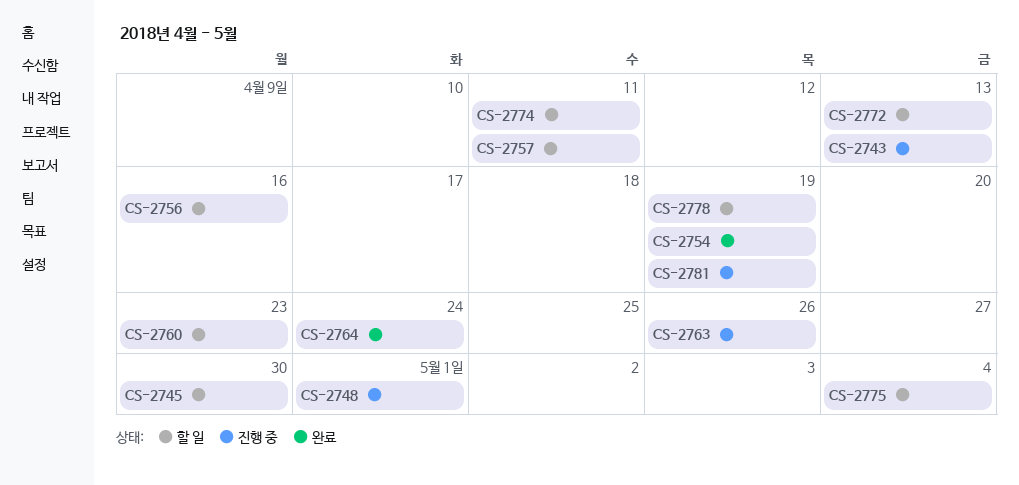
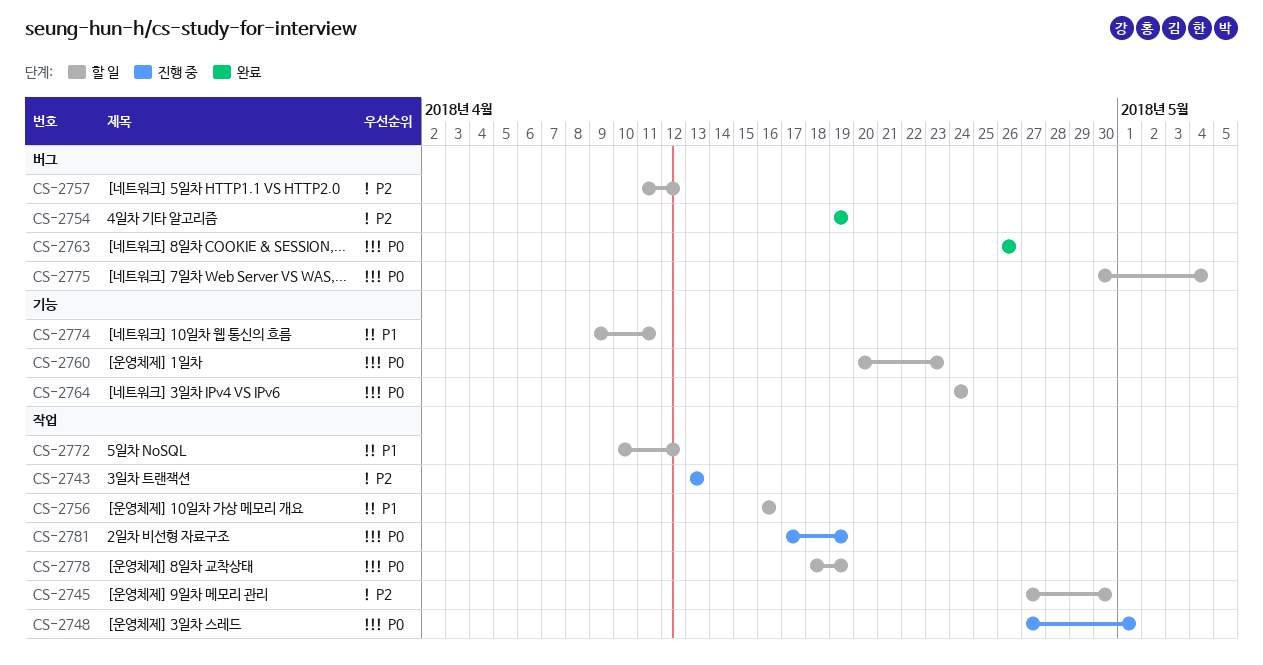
CS-2757, due: Apr 11 -> Apr 12
CS-2763, status: 진행 중 -> 완료
CS-2764, status: 완료 -> 할 일
CS-2772, due: Apr 13 -> Apr 12

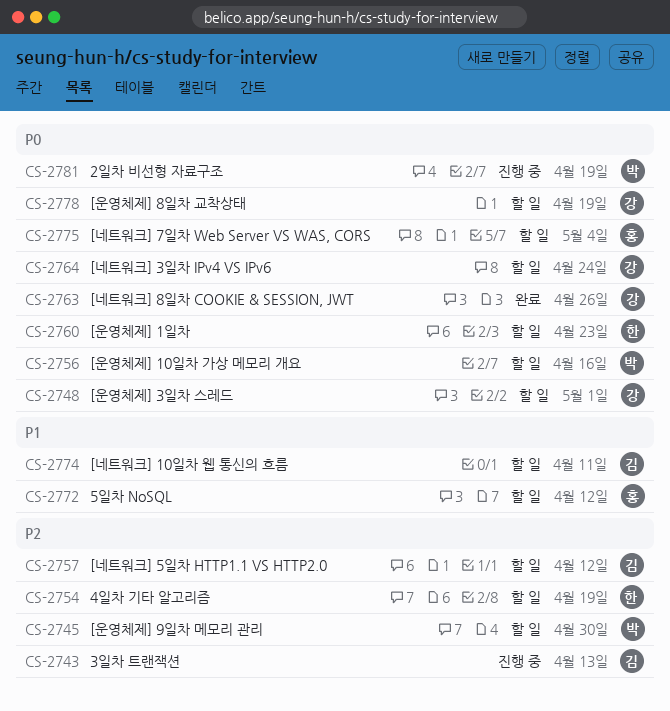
CS-2748, status: 진행 중 -> 할 일
CS-2754, status: 완료 -> 할 일
CS-2756, priority: P1 -> P0

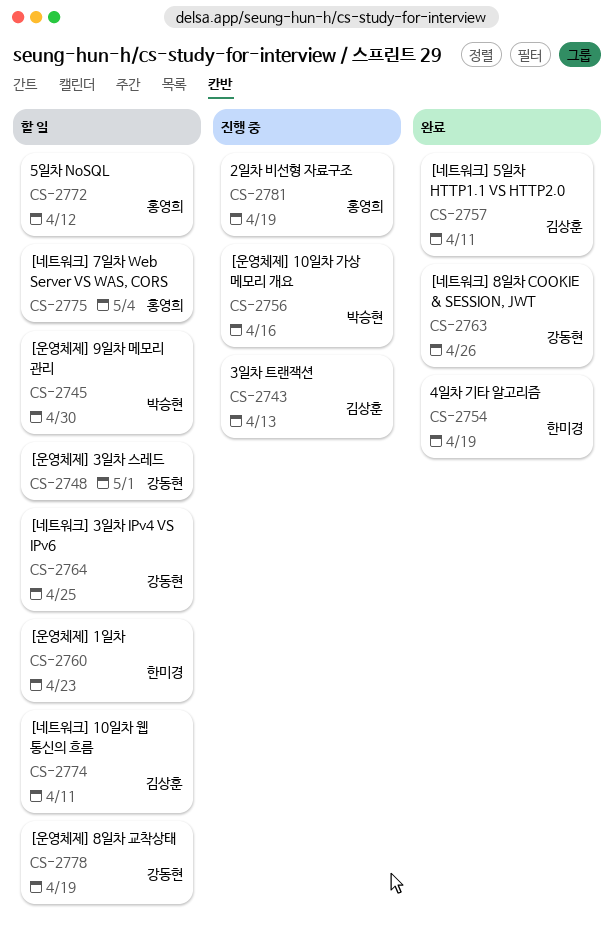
CS-2754, status: 할 일 -> 완료
CS-2756, status: 할 일 -> 진행 중
CS-2757, status: 할 일 -> 완료
CS-2757, due: Apr 12 -> Apr 11
CS-2764, due: Apr 24 -> Apr 25
CS-2781, owner: 박승현 -> 홍영희

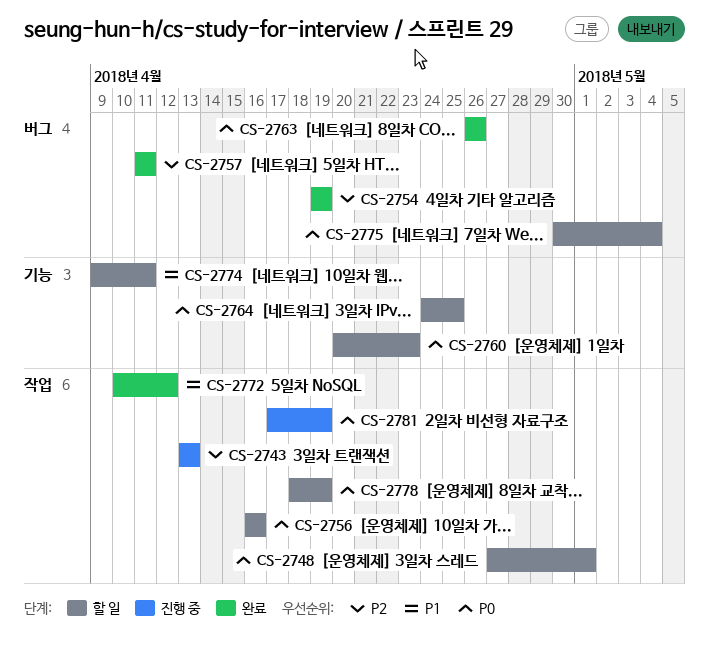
CS-2745: present -> none
CS-2756, status: 진행 중 -> 할 일
CS-2772, status: 할 일 -> 완료

